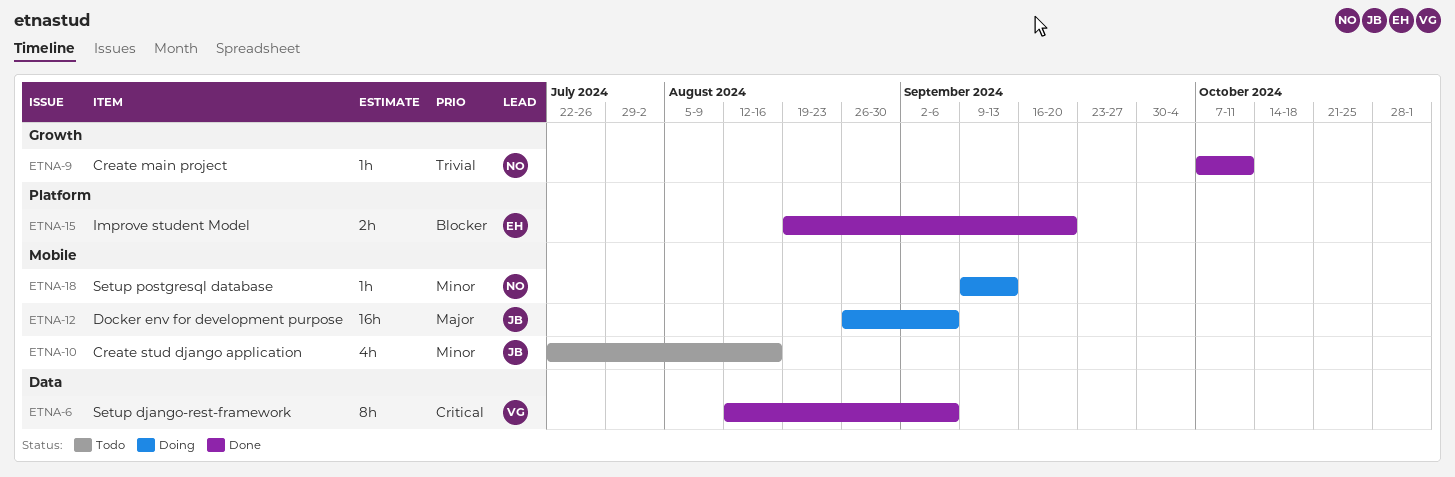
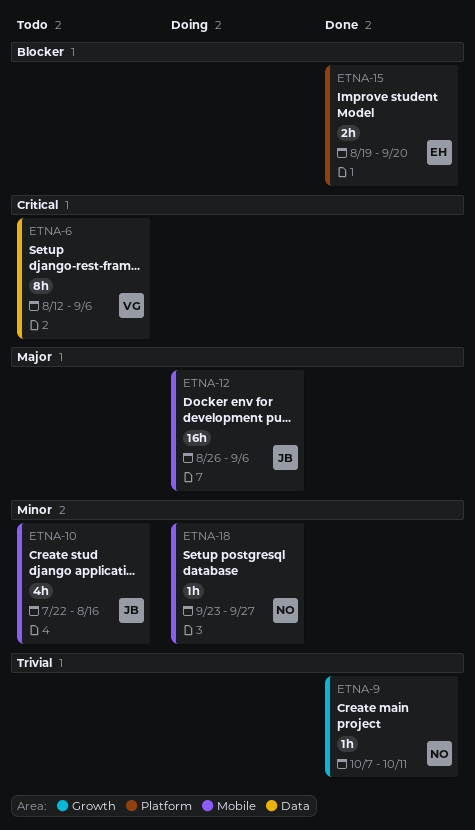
ETNA-6, status: Done -> Todo
ETNA-18, start: Sep 9 -> Sep 23
ETNA-18, due: Sep 13 -> Sep 27

